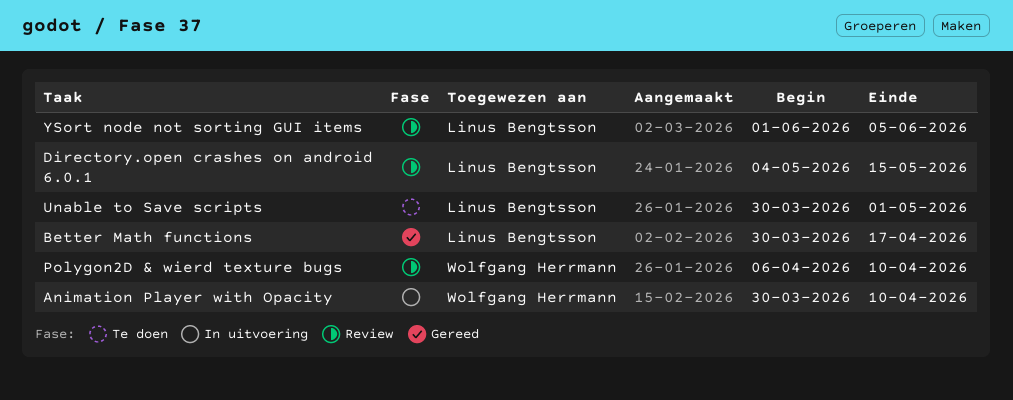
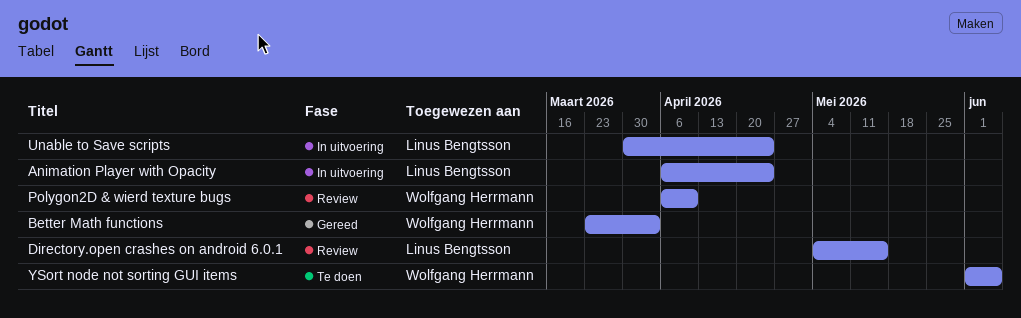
Animation Player with Opacity, owner: Wolfgang Herrmann -> Linus Bengtsson
Animation Player with Opacity, start: Mar 30 -> Apr 6
Animation Player with Opacity, due: Apr 10 -> Apr 24
Better Math functions, owner: Linus Bengtsson -> Wolfgang Herrmann
Better Math functions, start: Mar 30 -> Mar 23
Better Math functions, due: Apr 17 -> Apr 3
Unable to Save scripts, status: Te doen -> In uitvoering
Unable to Save scripts, due: May 1 -> Apr 24
YSort node not sorting GUI items, status: Review -> Te doen
YSort node not sorting GUI items, owner: Linus Bengtsson -> Wolfgang Herrmann

